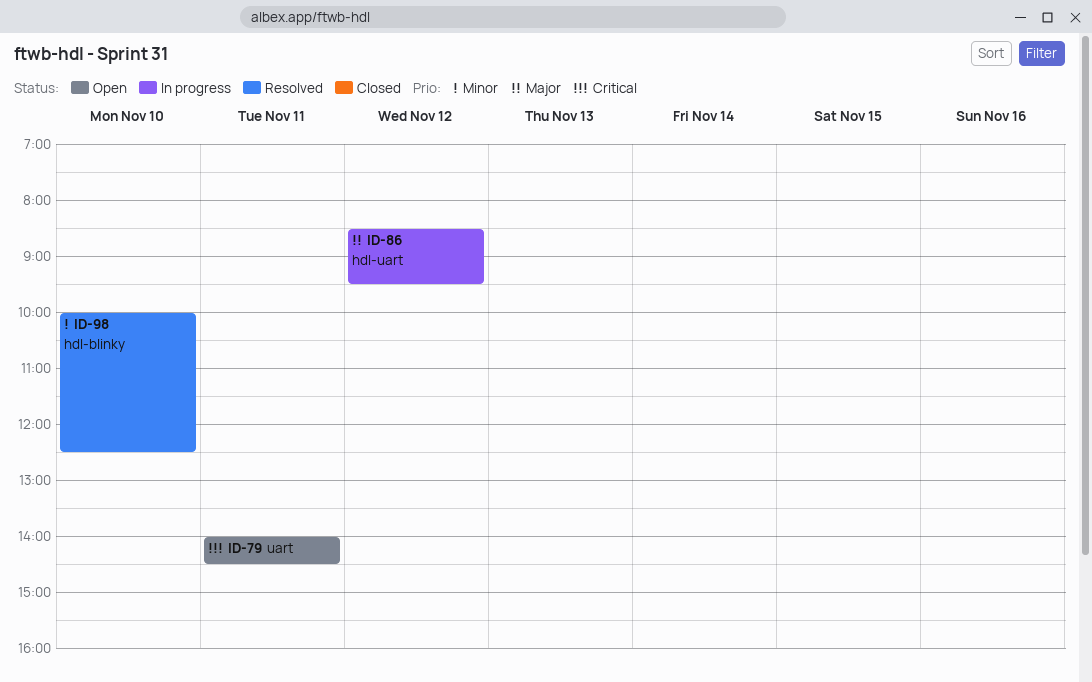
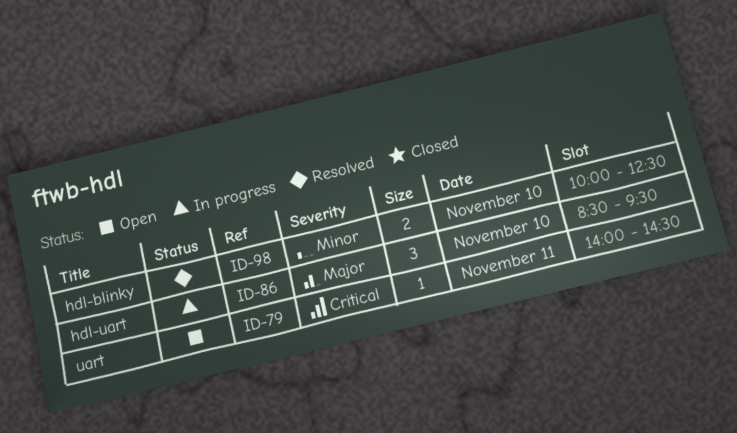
ID-86, day: Nov 12 -> Nov 10

